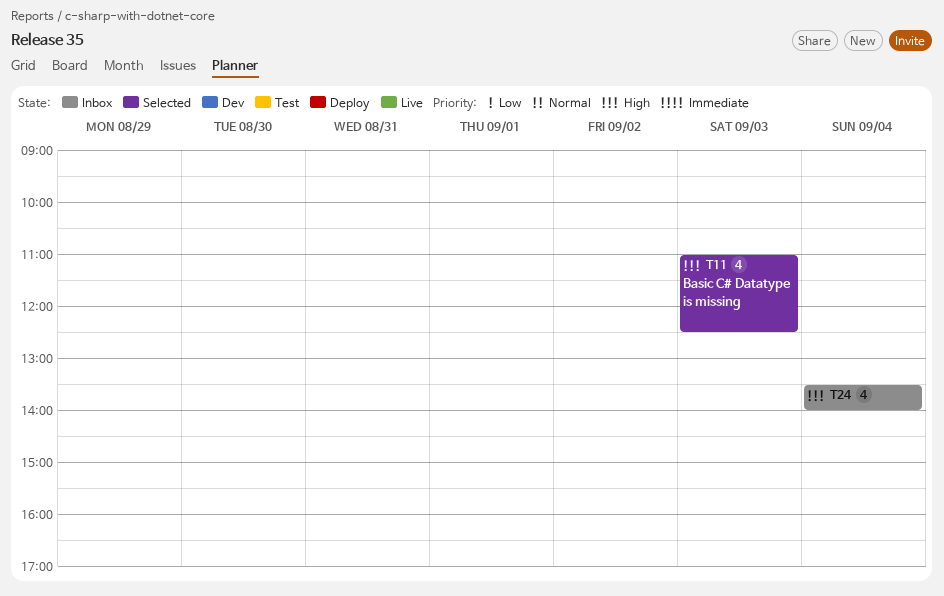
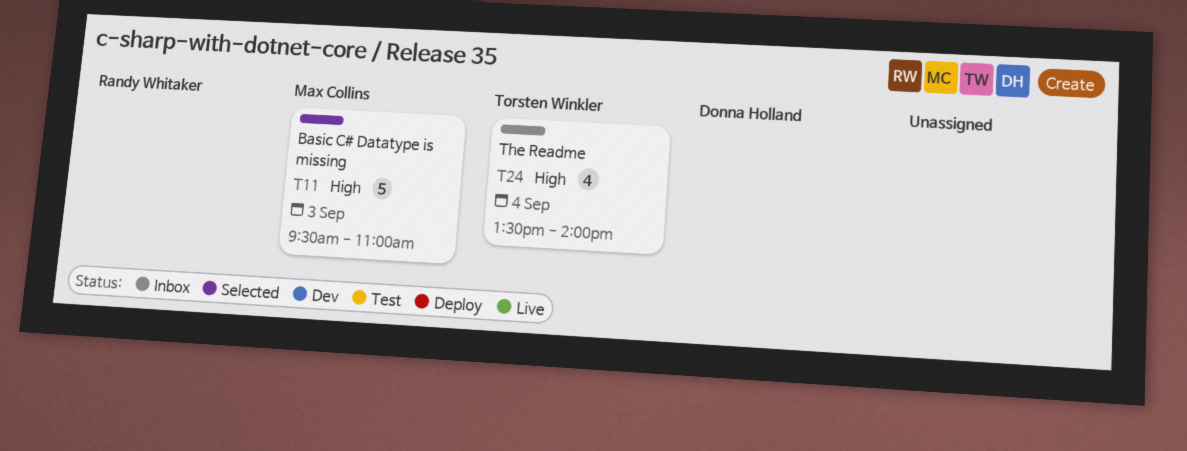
T11, estimate: 4 -> 5
T11, begins: 11:00 -> 09:30
T11, ends: 12:30 -> 11:00

